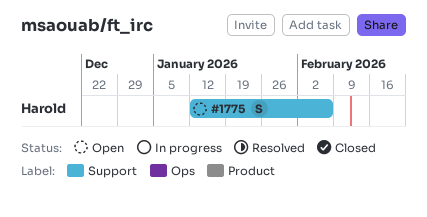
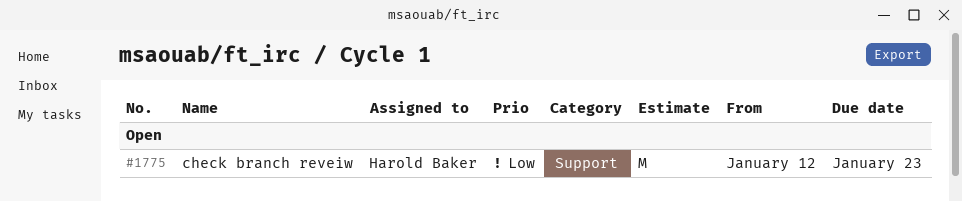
#1775, estimate: S -> M
#1775, due: Feb 6 -> Jan 23

